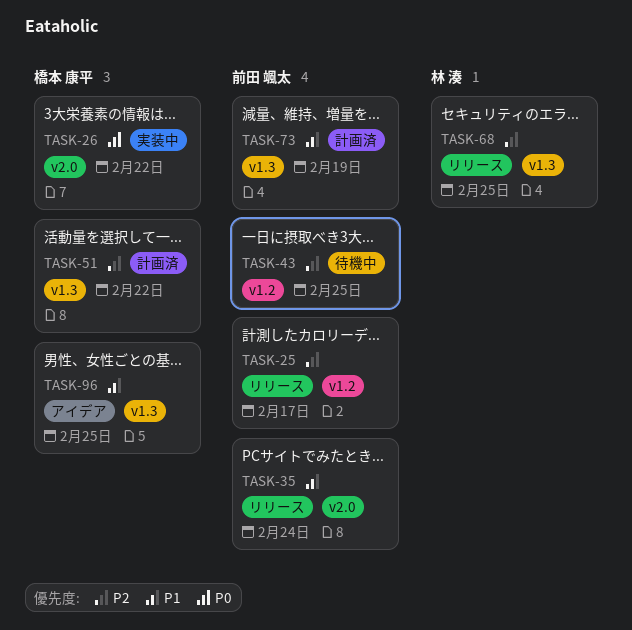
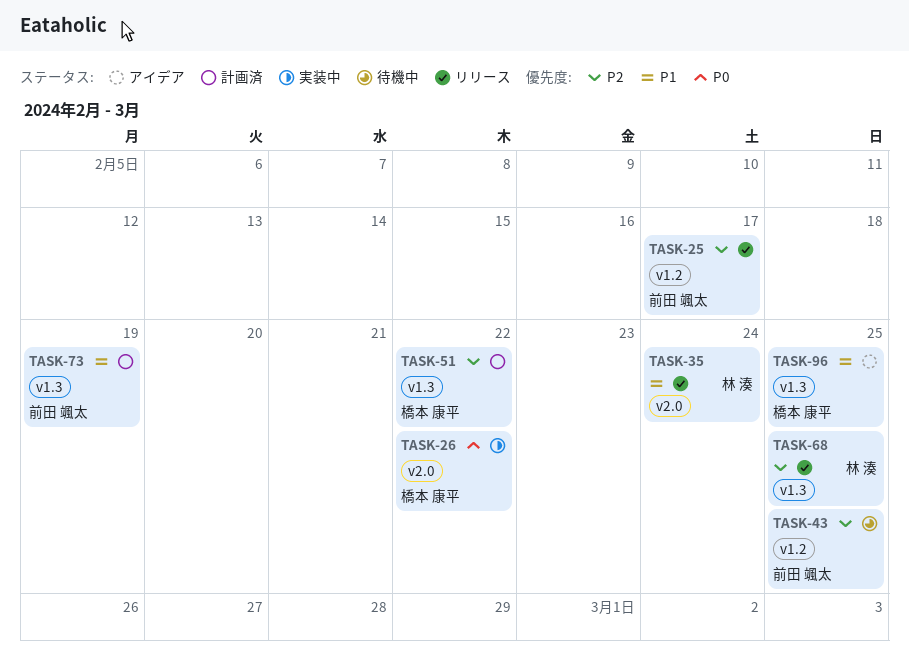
TASK-35, owner: 前田 颯太 -> 林 湊

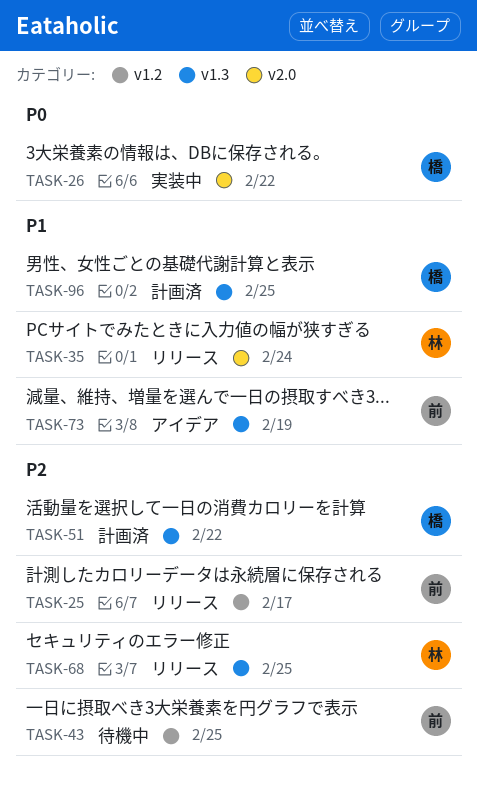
TASK-73, status: 計画済 -> アイデア
TASK-96, status: アイデア -> 計画済

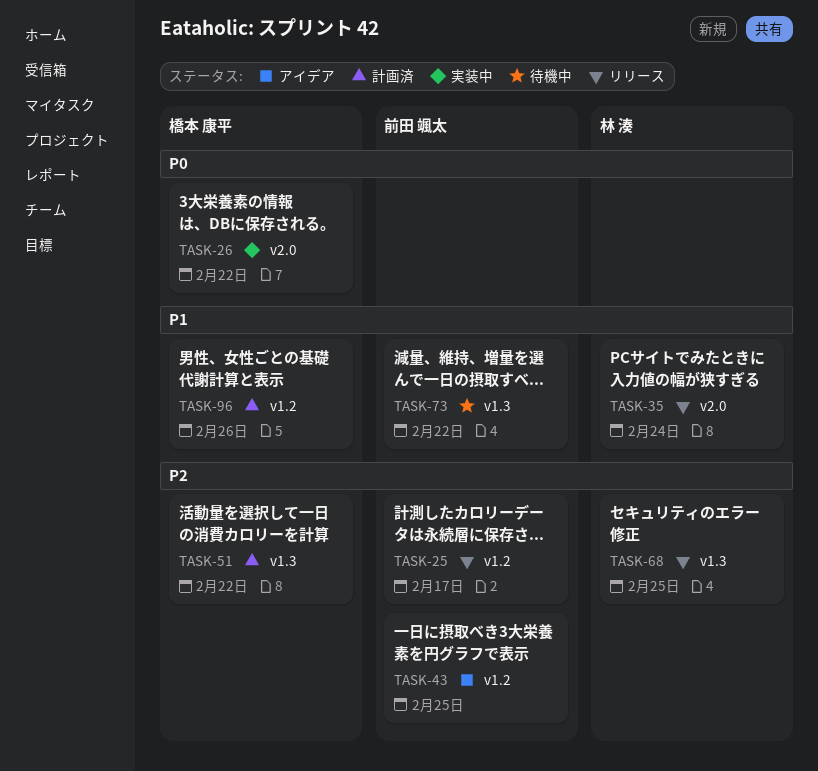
TASK-43, status: 待機中 -> アイデア
TASK-73, status: アイデア -> 待機中
TASK-73, due: Feb 19 -> Feb 22
TASK-96, label: v1.3 -> v1.2
TASK-96, due: Feb 25 -> Feb 26

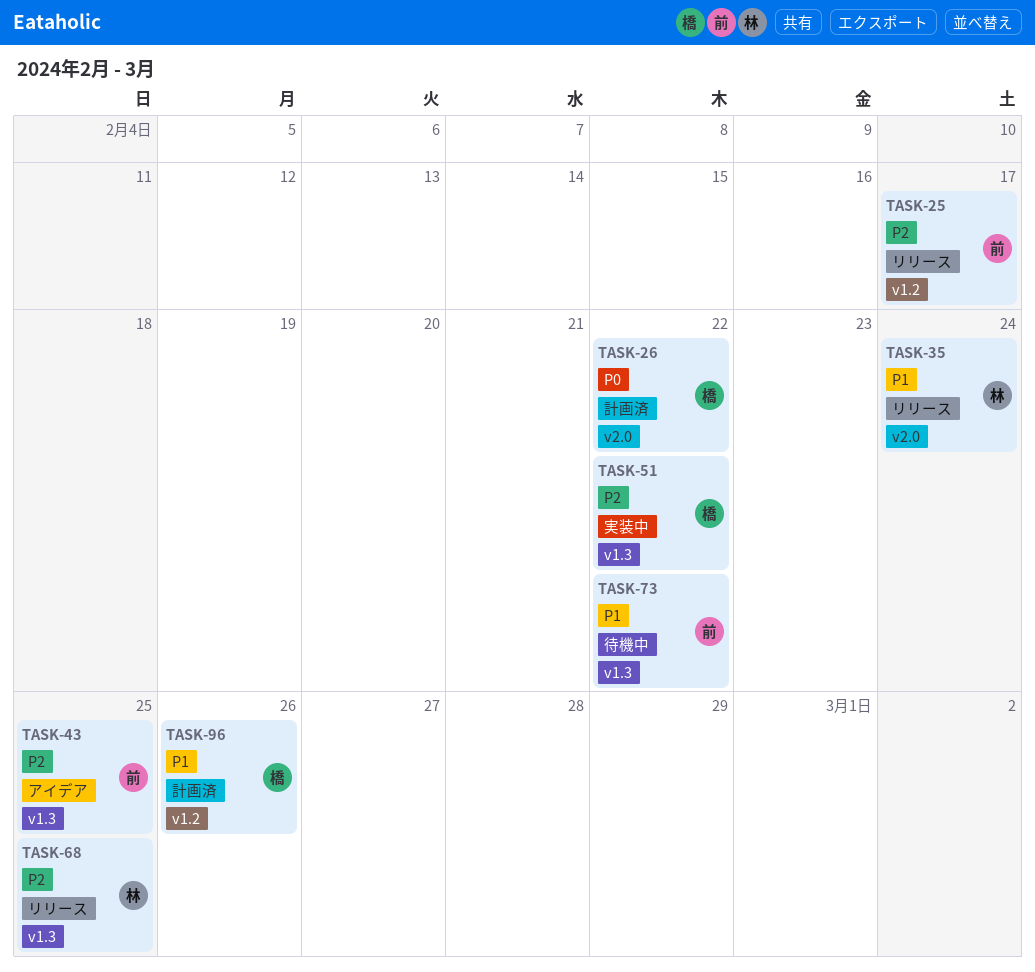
TASK-26, status: 実装中 -> 計画済
TASK-43, label: v1.2 -> v1.3
TASK-51, status: 計画済 -> 実装中

